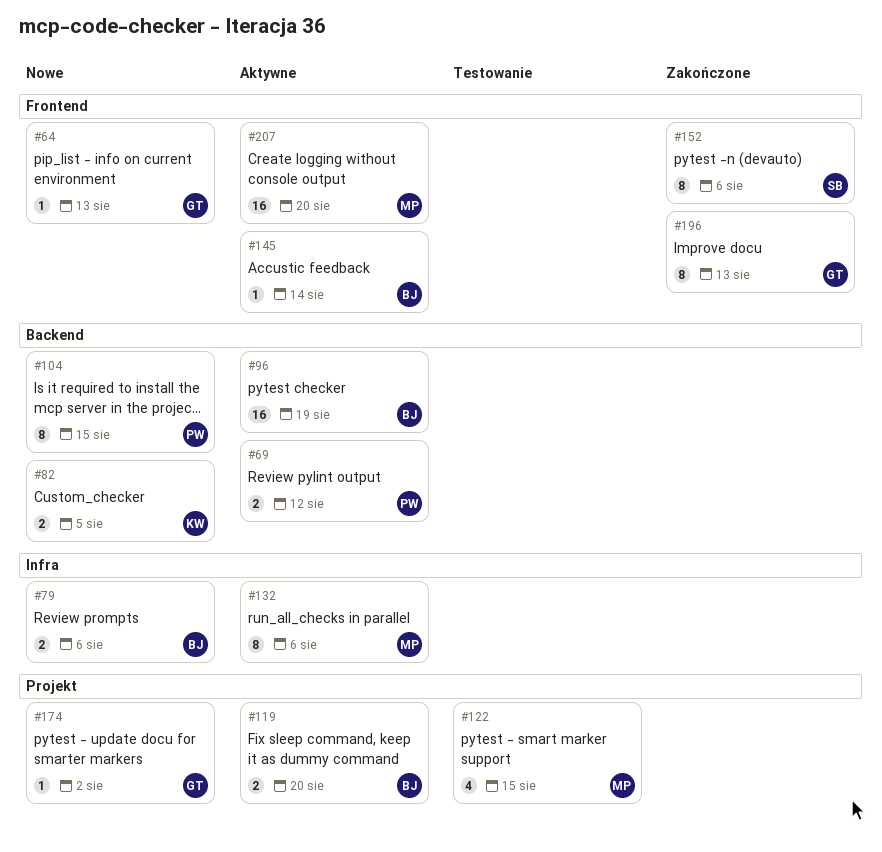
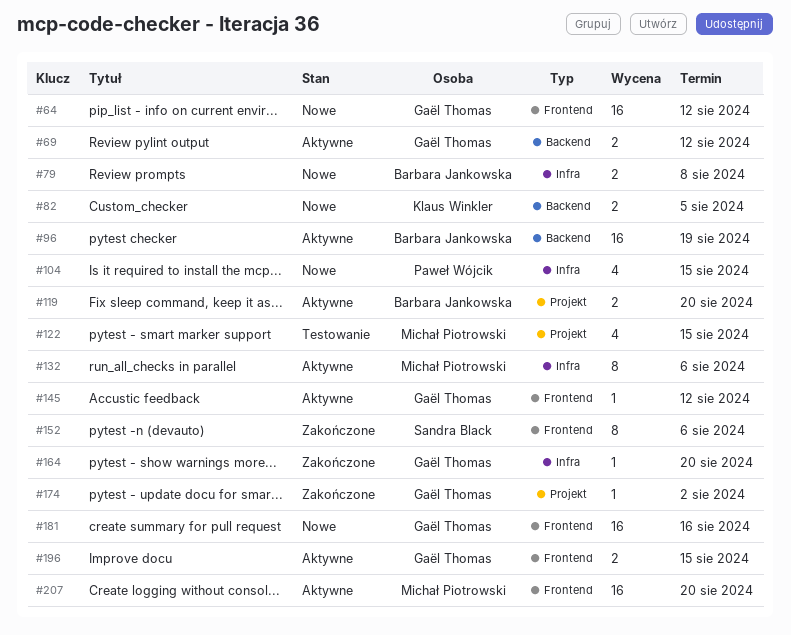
#64, estimate: 1 -> 16
#64, due: Aug 13 -> Aug 12
#69, owner: Paweł Wójcik -> Gaël Thomas
#79, due: Aug 6 -> Aug 8
#104, label: Backend -> Infra
#104, estimate: 8 -> 4
#145, owner: Barbara Jankowska -> Gaël Thomas
#145, due: Aug 14 -> Aug 12
#164: none -> present
#174, status: Nowe -> Zakończone
#181: none -> present
#196, status: Zakończone -> Aktywne
#196, estimate: 8 -> 2
#196, due: Aug 13 -> Aug 15

